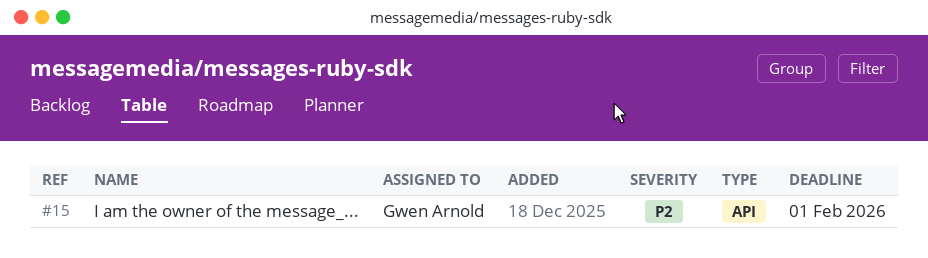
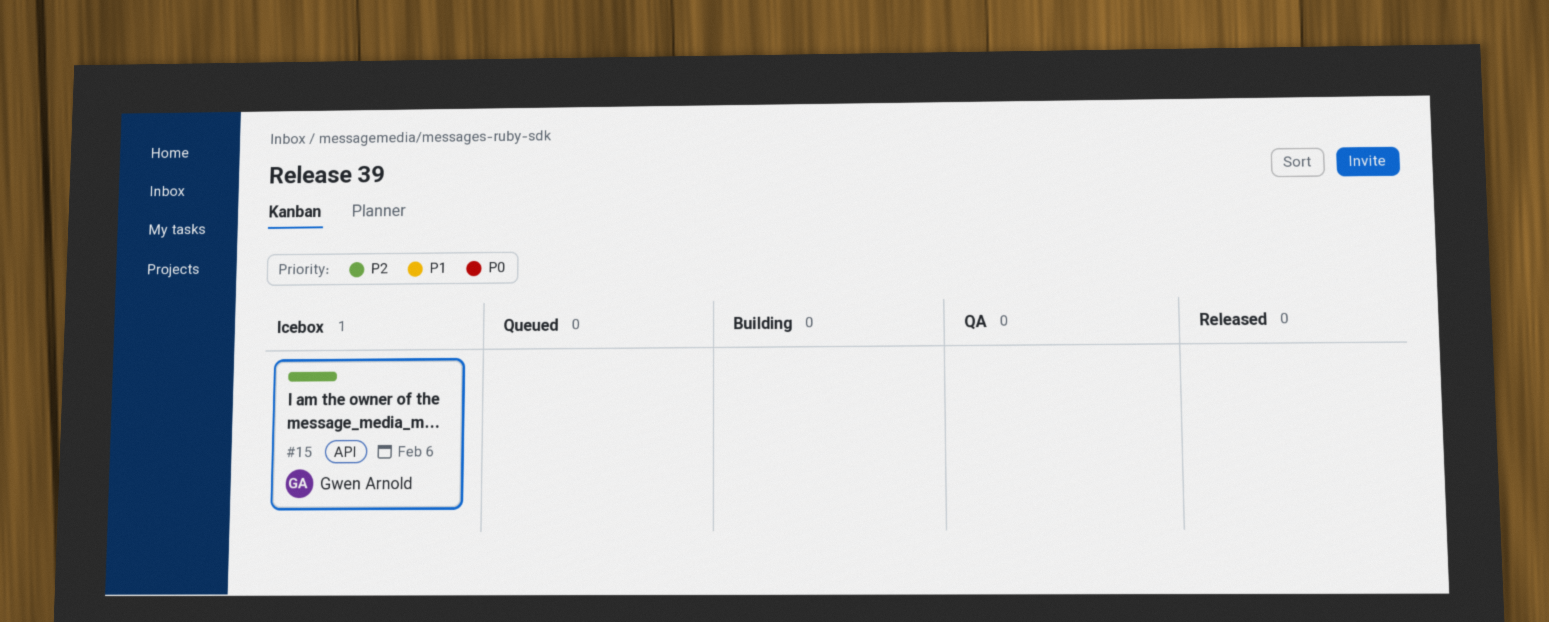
#15, due: Feb 1 -> Feb 6

